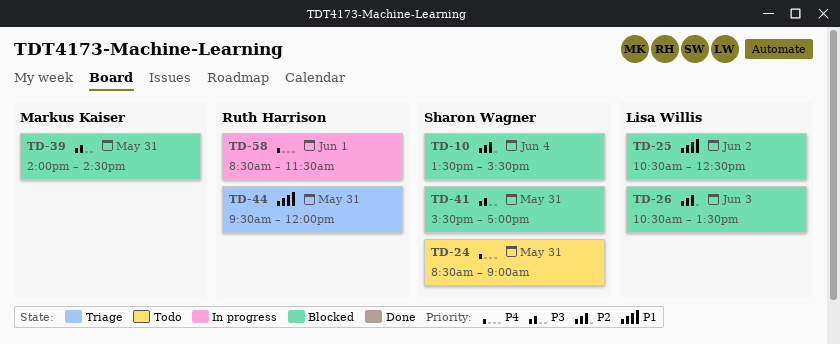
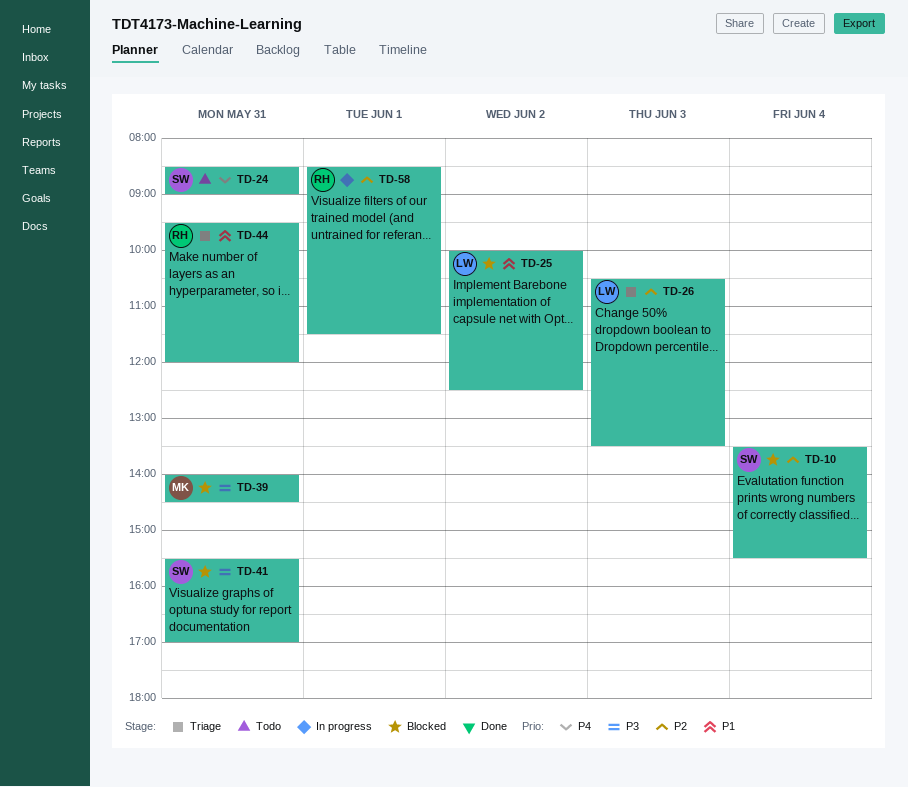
TD-25, begins: 10:30 -> 10:00
TD-26, status: Blocked -> Triage
TD-58, priority: P4 -> P2

